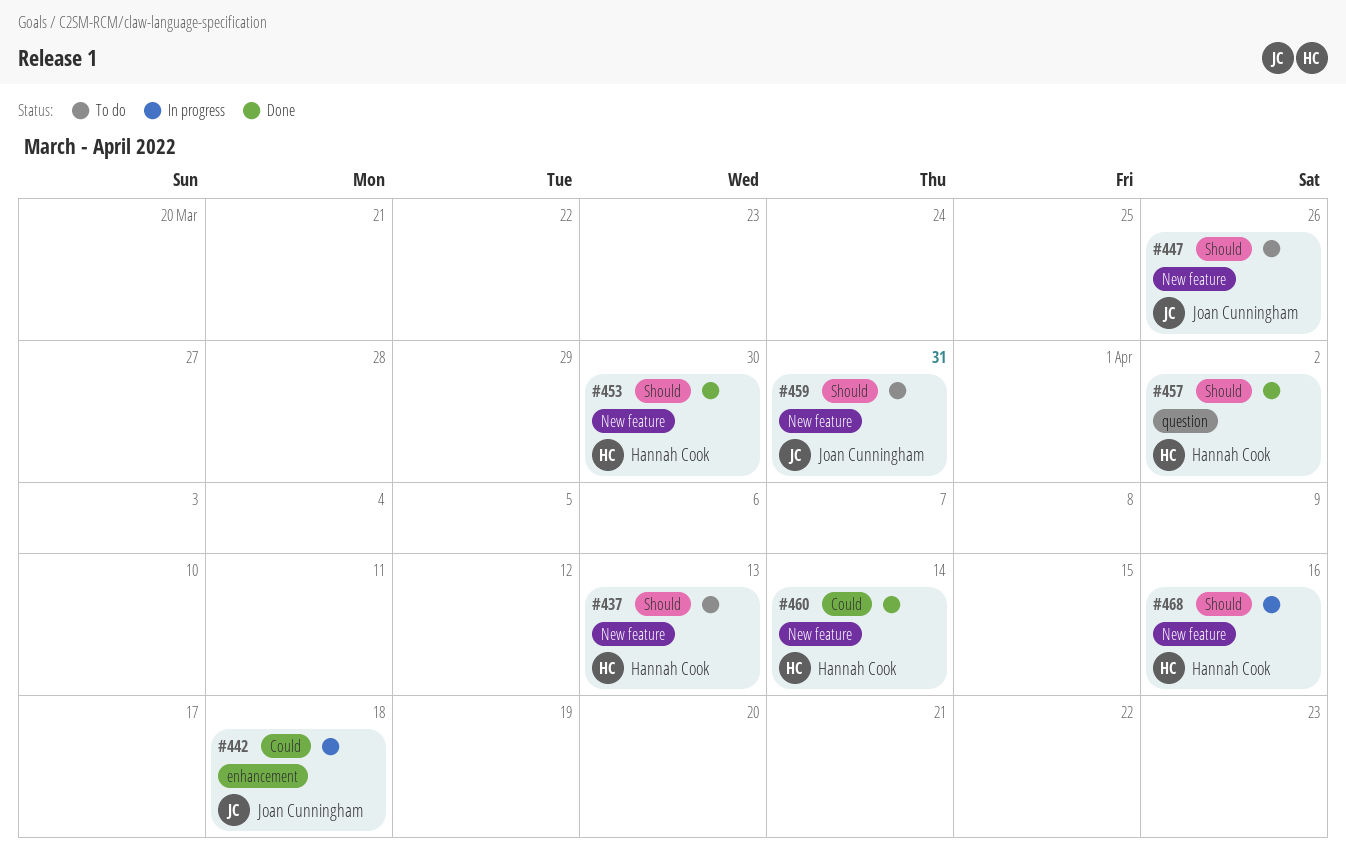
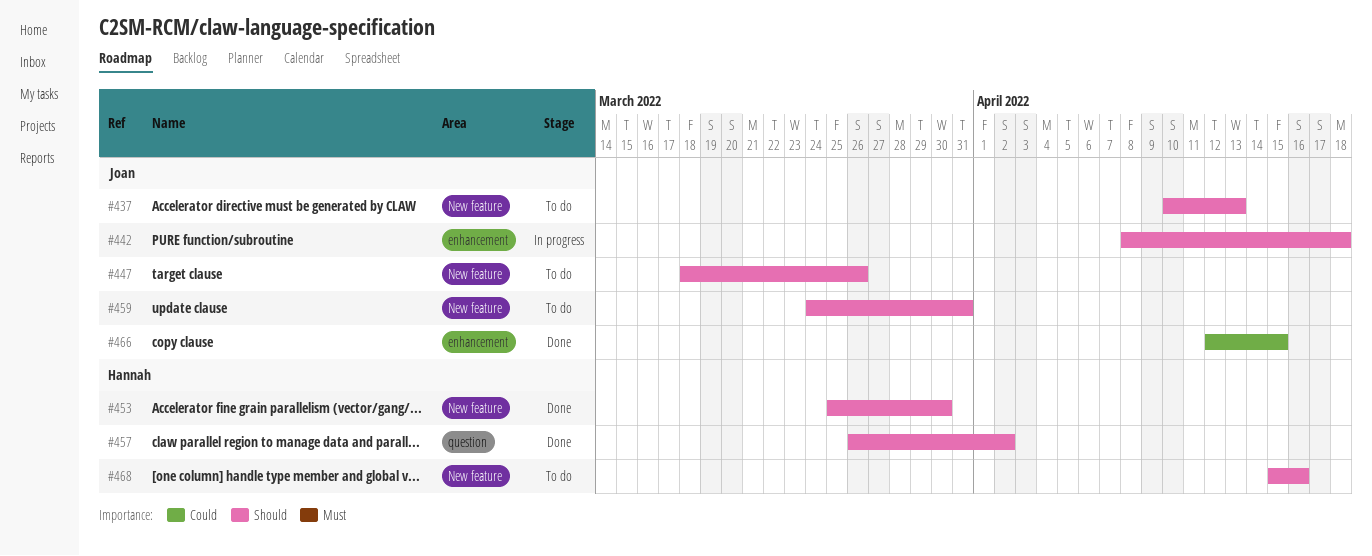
#437, owner: Hannah Cook -> Joan Cunningham
#442, priority: Could -> Should
#460: present -> none
#466: none -> present
#468, status: In progress -> To do

